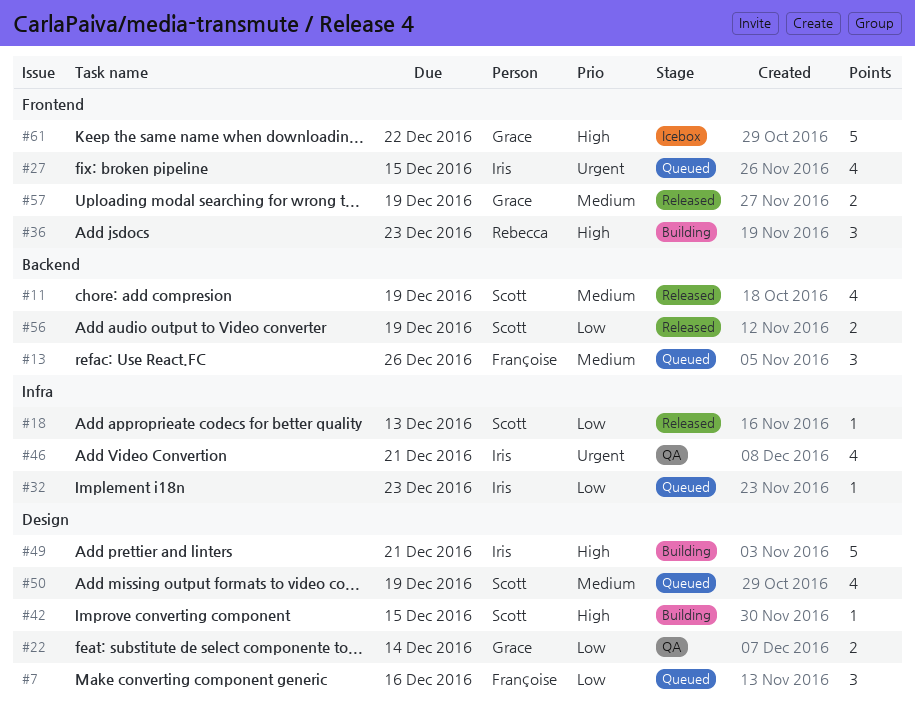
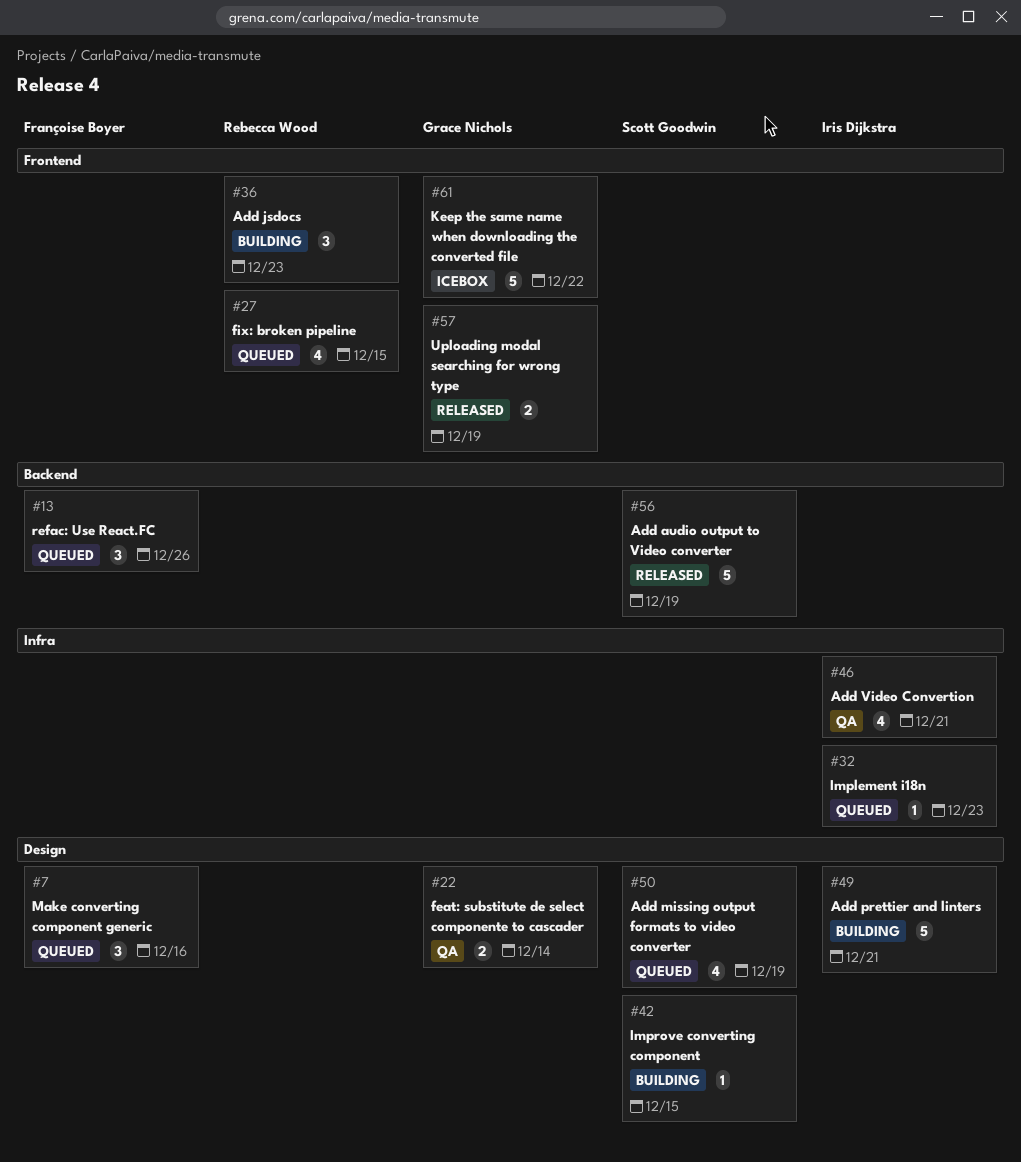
#11: present -> none
#18: present -> none
#27, owner: Iris Dijkstra -> Rebecca Wood
#56, estimate: 2 -> 5

